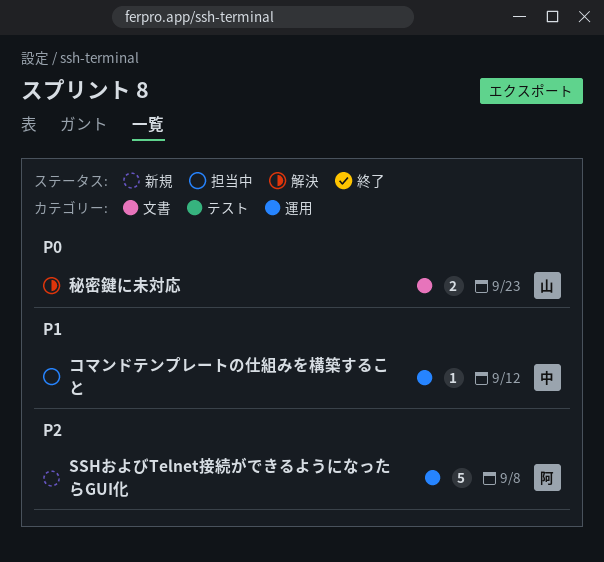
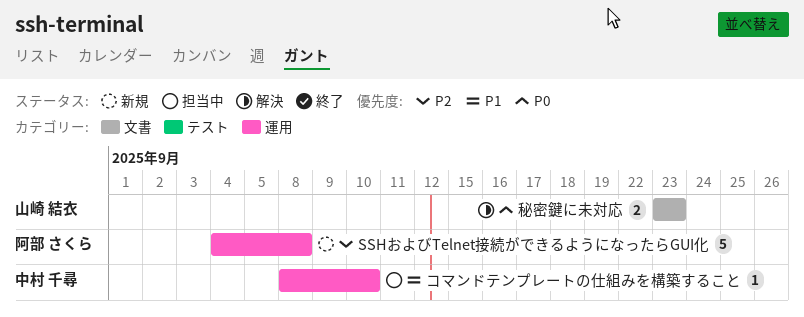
コマンドテンプレートの仕組みを構築すること, due: Sep 12 -> Sep 10

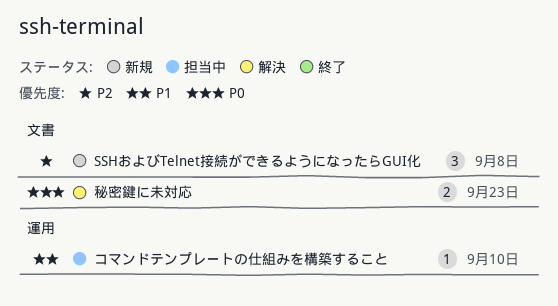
SSHおよびTelnet接続ができるようになったらGUI化, label: 運用 -> 文書
SSHおよびTelnet接続ができるようになったらGUI化, estimate: 5 -> 3

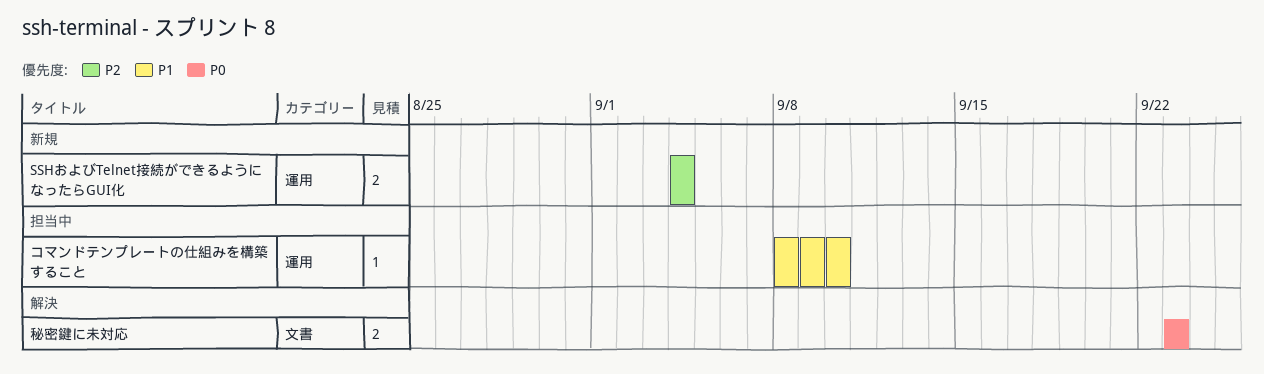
SSHおよびTelnet接続ができるようになったらGUI化, label: 文書 -> 運用
SSHおよびTelnet接続ができるようになったらGUI化, estimate: 3 -> 2
SSHおよびTelnet接続ができるようになったらGUI化, due: Sep 8 -> Sep 4

